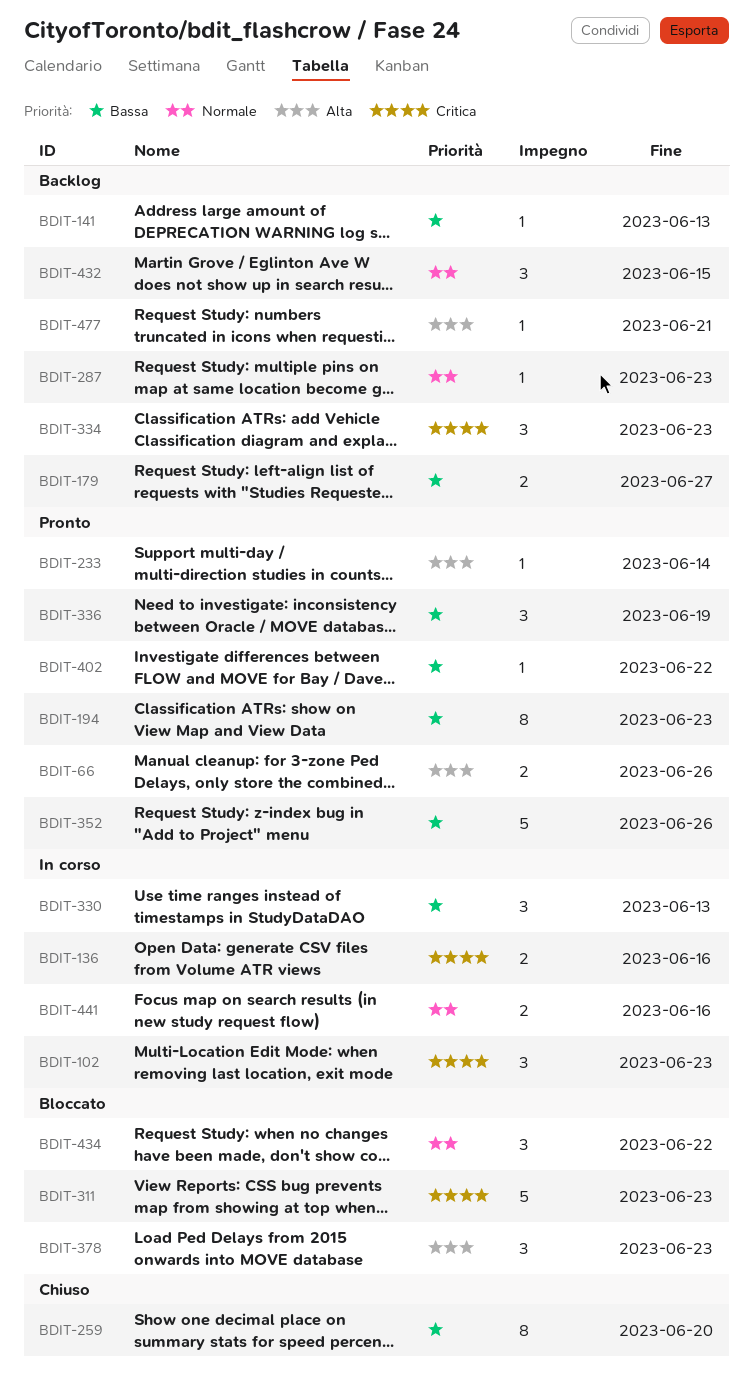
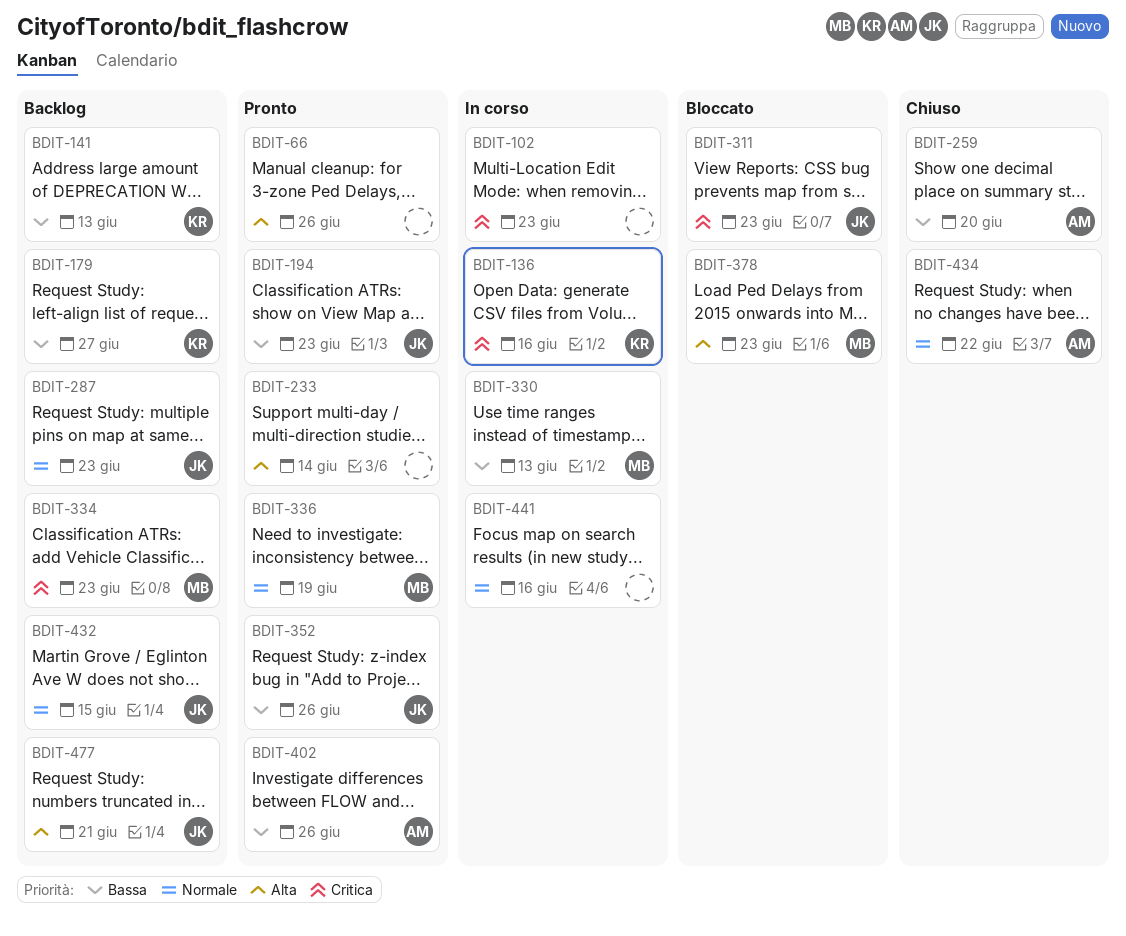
BDIT-336, priority: Bassa -> Normale
BDIT-402, due: Jun 22 -> Jun 26
BDIT-434, status: Bloccato -> Chiuso

